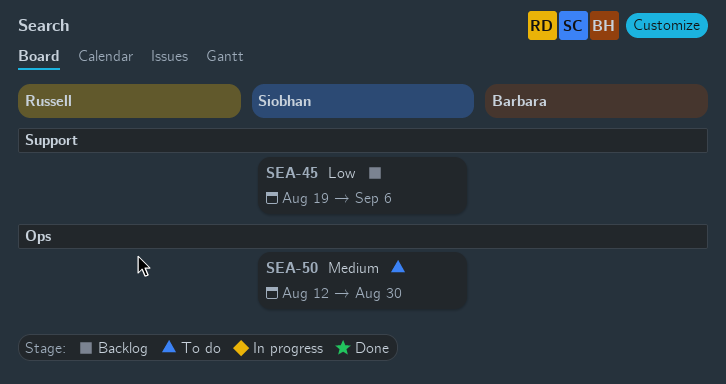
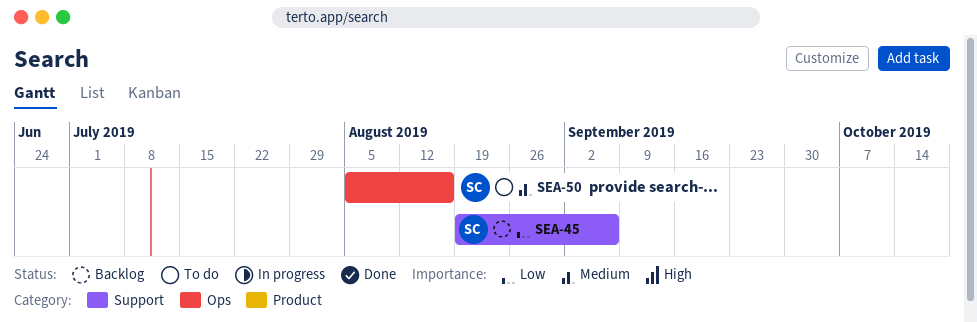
SEA-50, start: Aug 12 -> Aug 5
SEA-50, due: Aug 30 -> Aug 16

